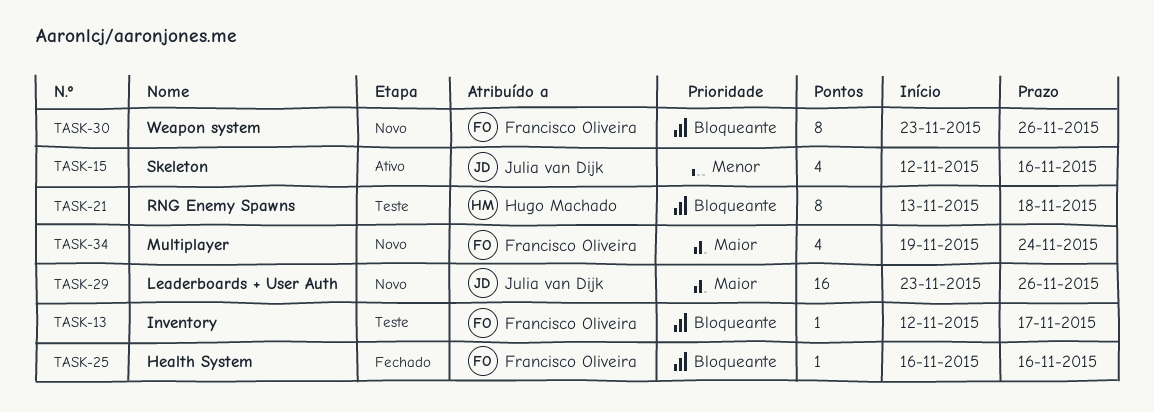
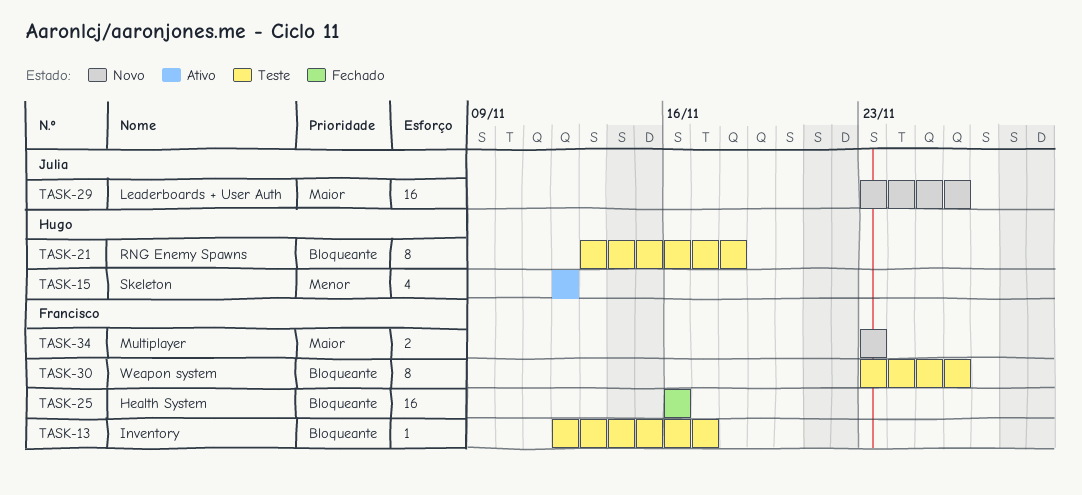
TASK-15, owner: Julia van Dijk -> Hugo Machado
TASK-15, due: Nov 16 -> Nov 12
TASK-25, estimate: 1 -> 16
TASK-30, status: Novo -> Teste
TASK-34, estimate: 4 -> 2
TASK-34, start: Nov 19 -> Nov 23
TASK-34, due: Nov 24 -> Nov 23

